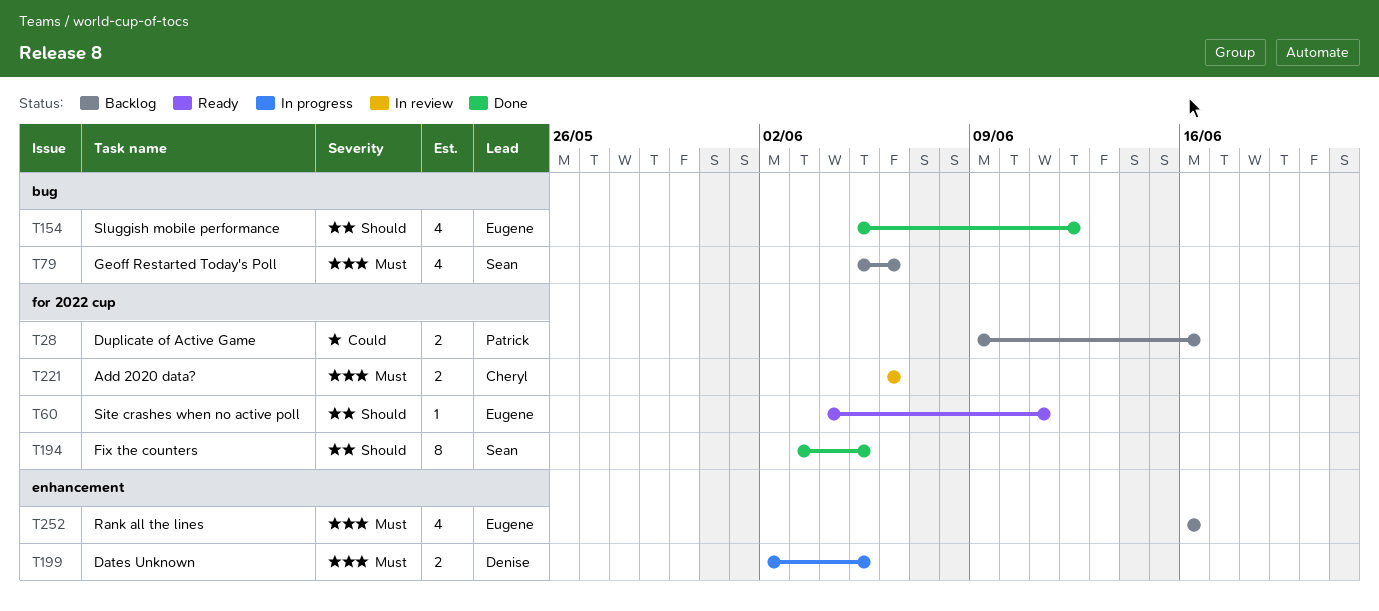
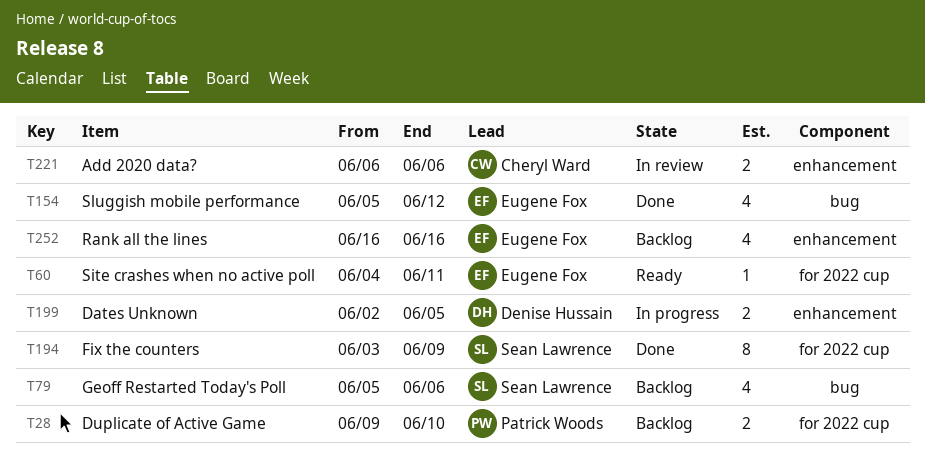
T28, due: Jun 16 -> Jun 10
T194, due: Jun 5 -> Jun 9
T221, label: for 2022 cup -> enhancement

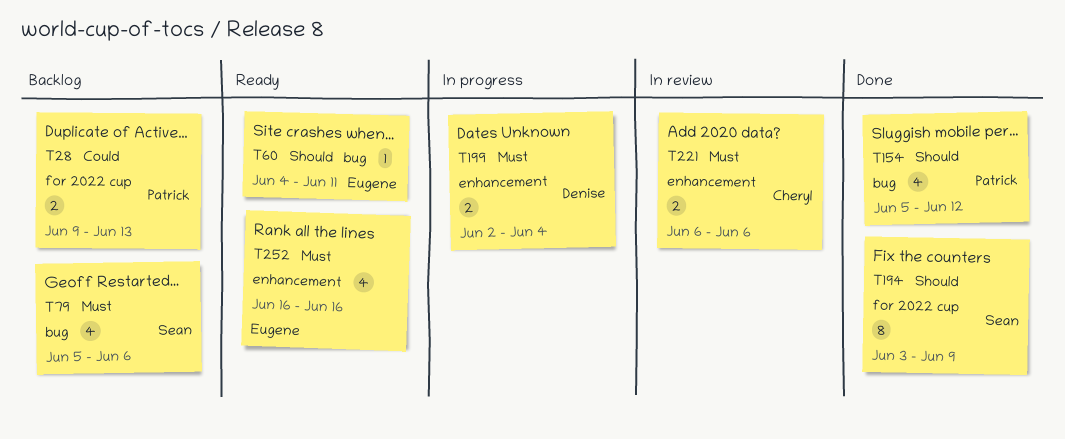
T28, due: Jun 10 -> Jun 13
T60, label: for 2022 cup -> bug
T154, owner: Eugene Fox -> Patrick Woods
T199, due: Jun 5 -> Jun 4
T252, status: Backlog -> Ready

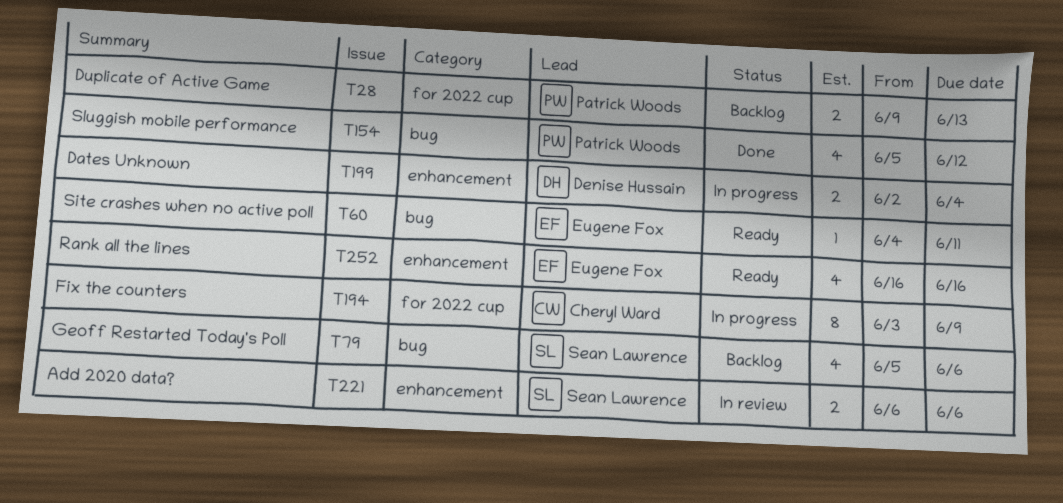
T194, status: Done -> In progress
T194, owner: Sean Lawrence -> Cheryl Ward
T221, owner: Cheryl Ward -> Sean Lawrence

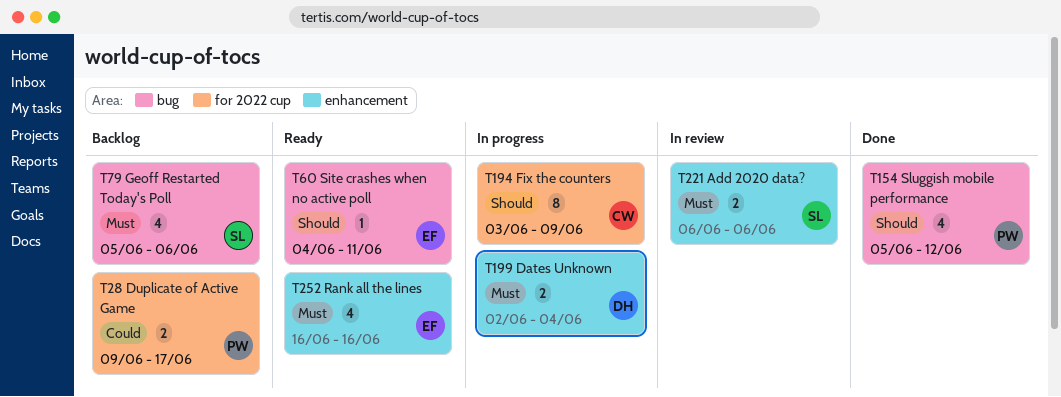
T28, due: Jun 13 -> Jun 17

